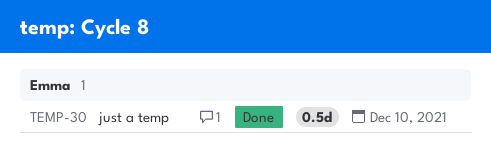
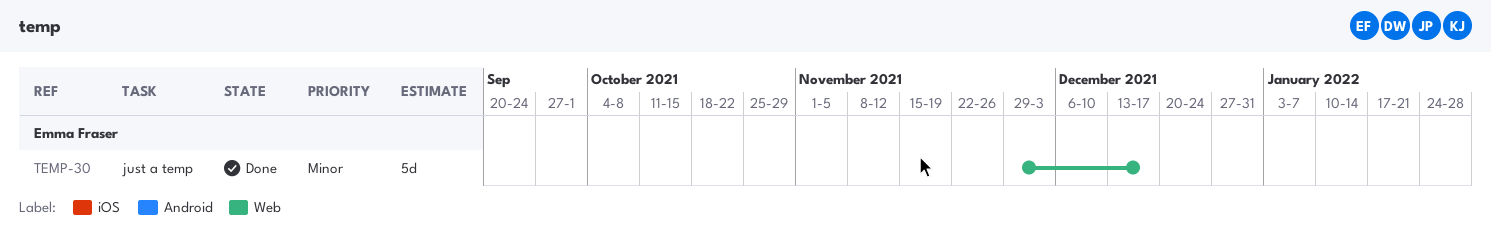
TEMP-30, estimate: 0.5d -> 5d
TEMP-30, due: Dec 10 -> Dec 17

